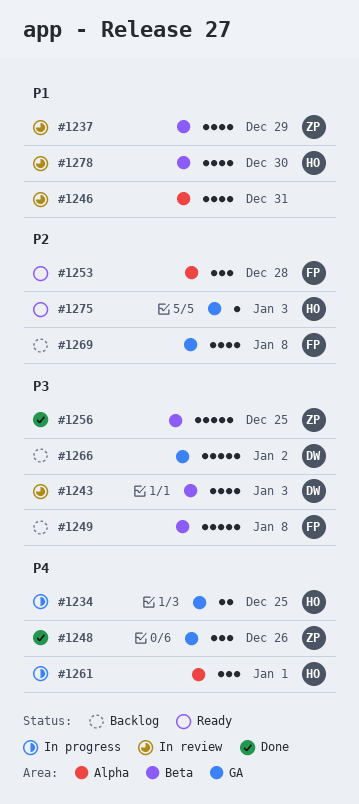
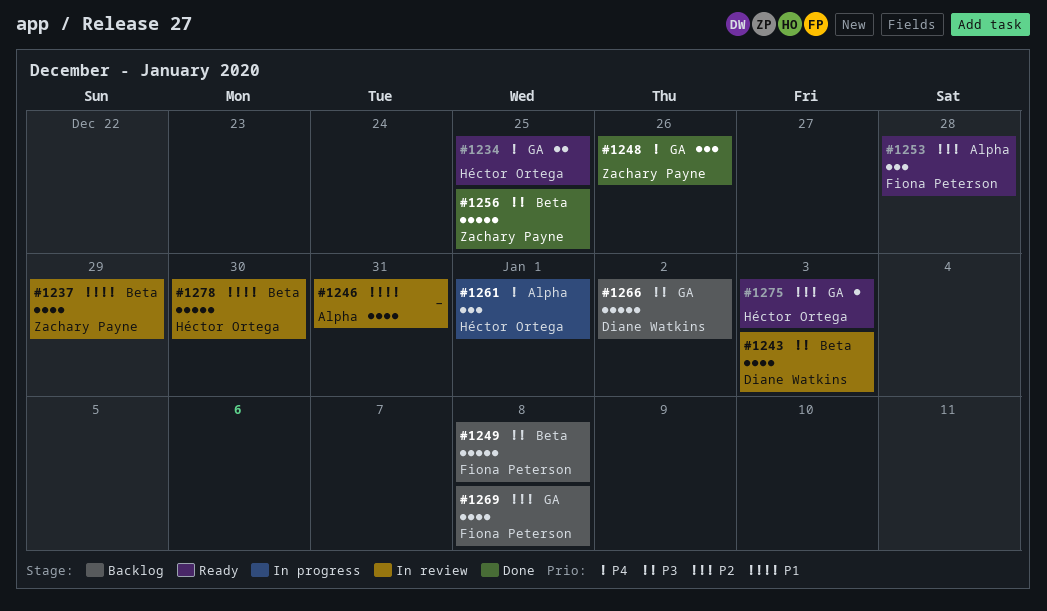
#1234, status: In progress -> Ready
#1278, estimate: 4 -> 5

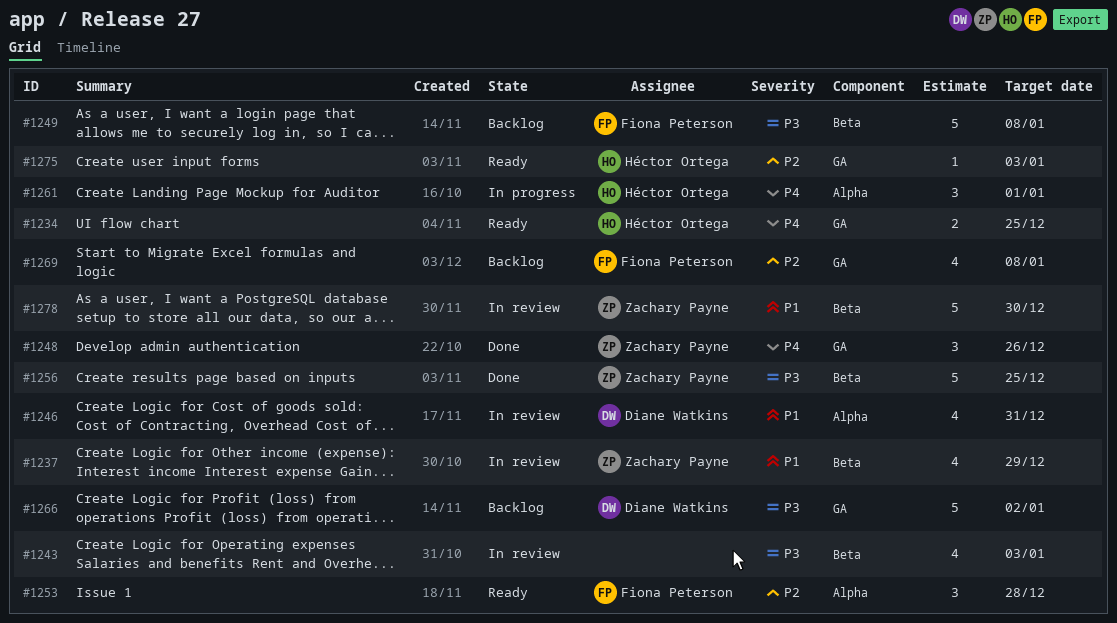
#1243, owner: Diane Watkins -> none
#1246, owner: none -> Diane Watkins
#1278, owner: Héctor Ortega -> Zachary Payne

